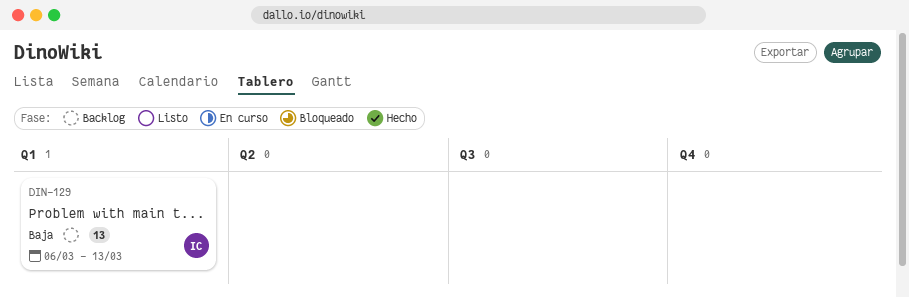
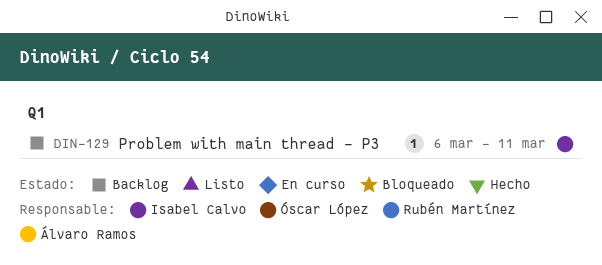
DIN-129, estimate: 13 -> 1
DIN-129, due: Mar 13 -> Mar 11

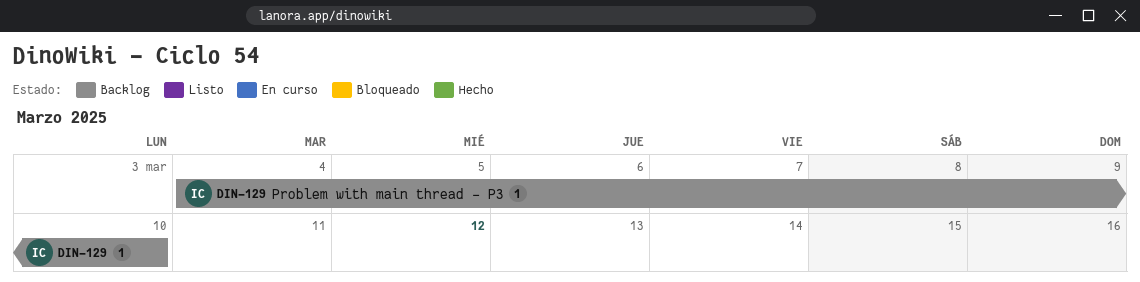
DIN-129, start: Mar 6 -> Mar 4
DIN-129, due: Mar 11 -> Mar 10

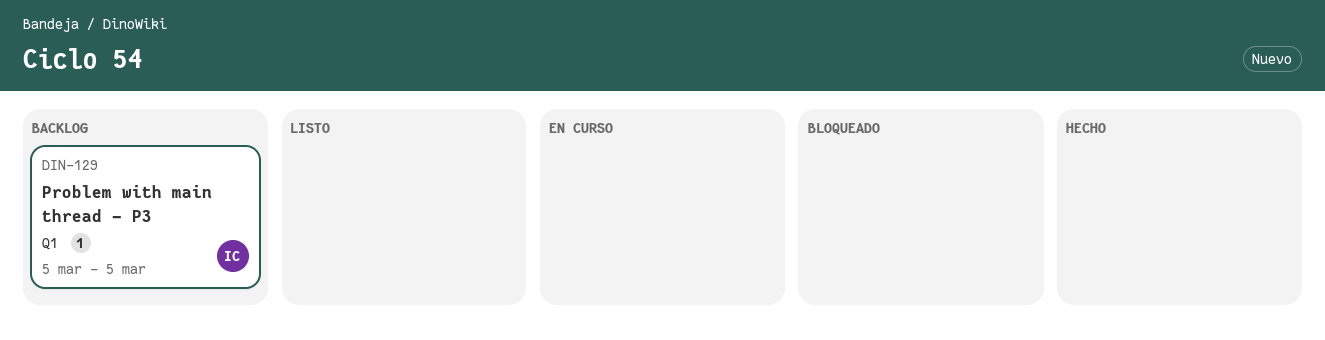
DIN-129, start: Mar 4 -> Mar 5
DIN-129, due: Mar 10 -> Mar 5

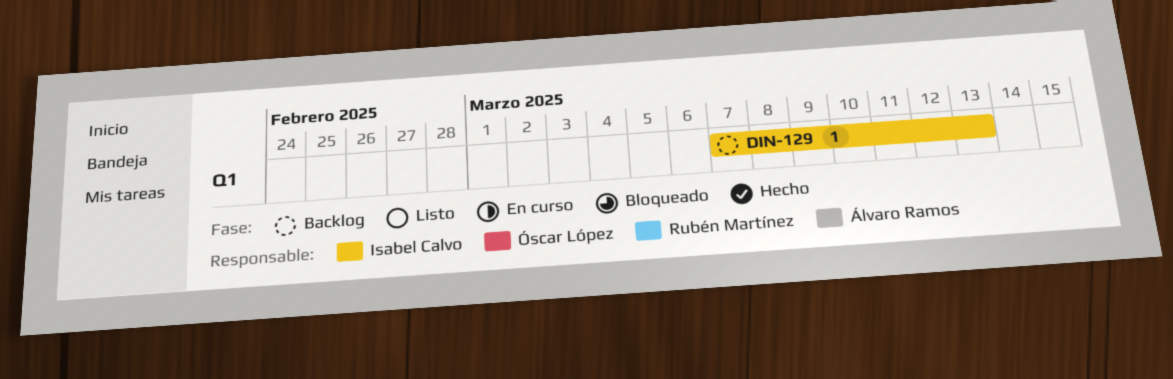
DIN-129, start: Mar 5 -> Mar 7
DIN-129, due: Mar 5 -> Mar 13

